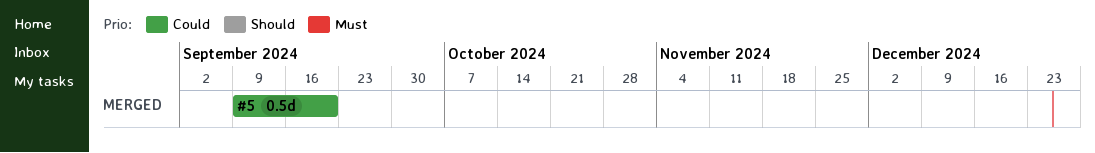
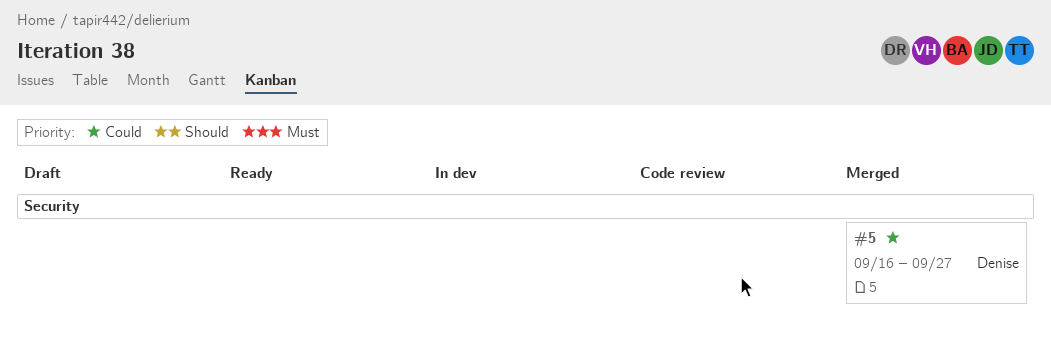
#5, start: Sep 9 -> Sep 16
#5, due: Sep 20 -> Sep 27

